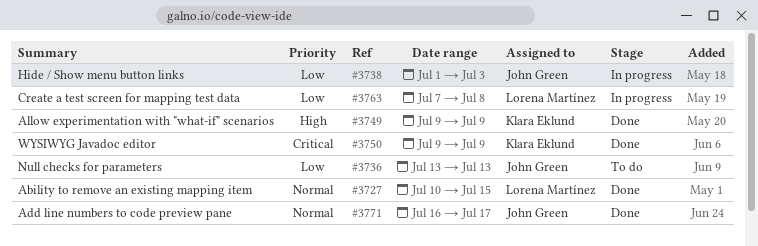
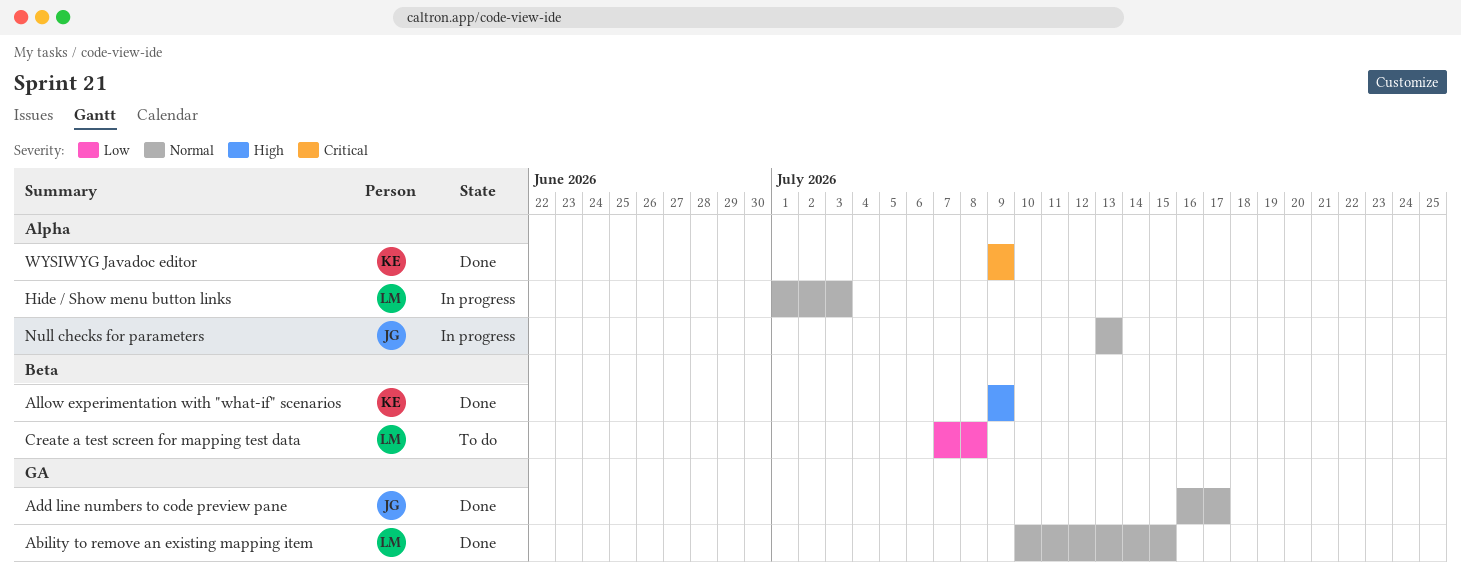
Create a test screen for mapping test data, status: In progress -> To do
Hide / Show menu button links, owner: John Green -> Lorena Martínez
Hide / Show menu button links, priority: Low -> Normal
Null checks for parameters, status: To do -> In progress
Null checks for parameters, priority: Low -> Normal

